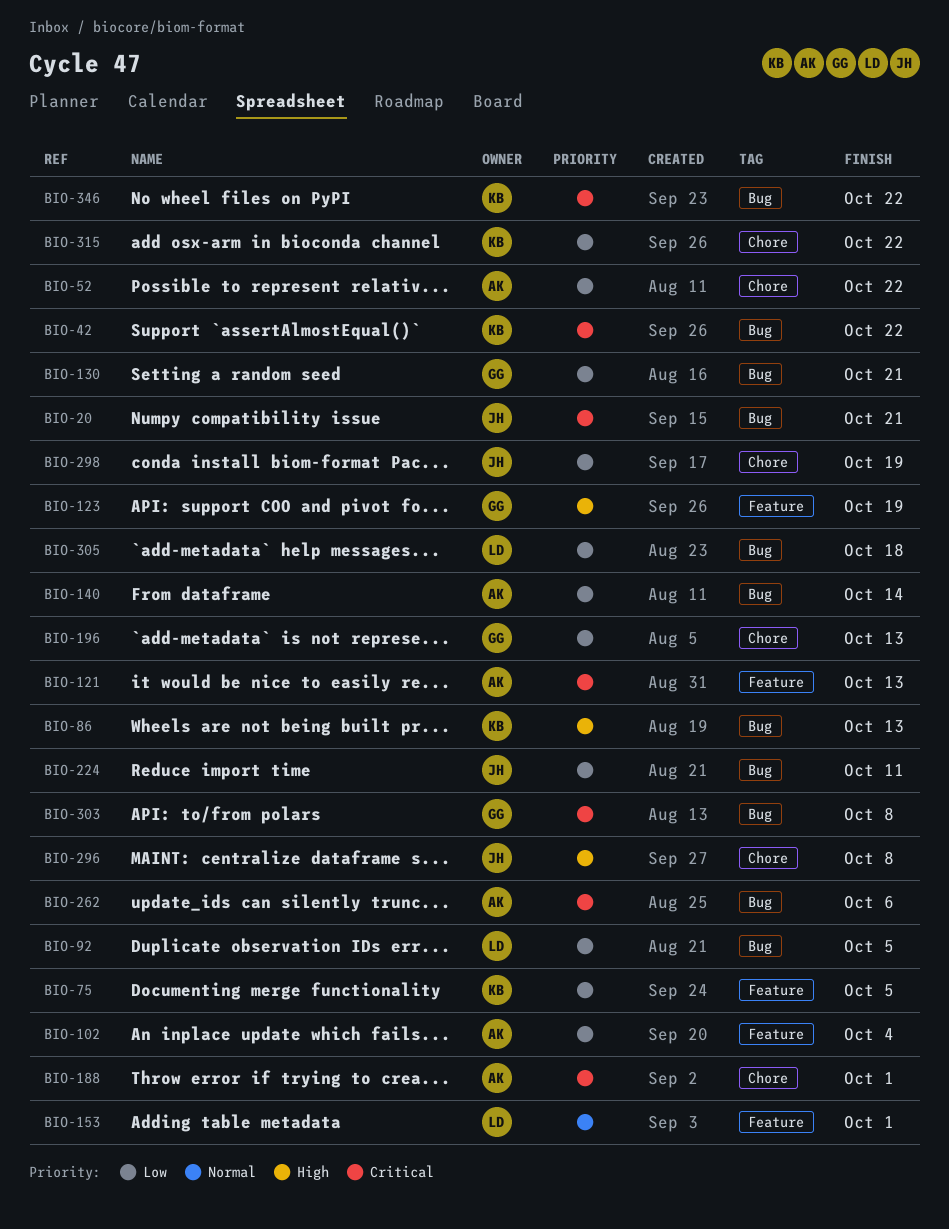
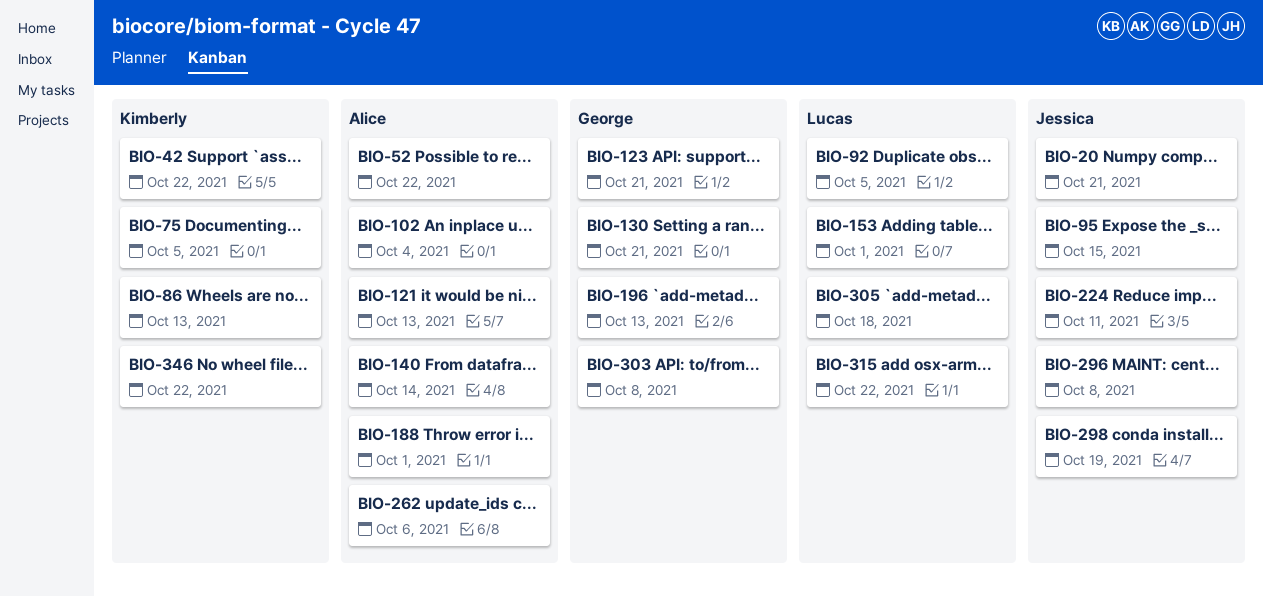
BIO-95: none -> present
BIO-123, due: Oct 19 -> Oct 21
BIO-315, owner: Kimberly -> Lucas

